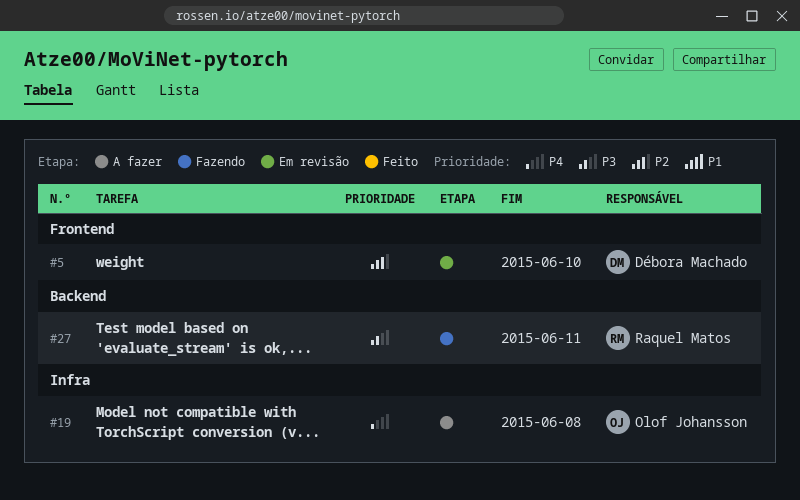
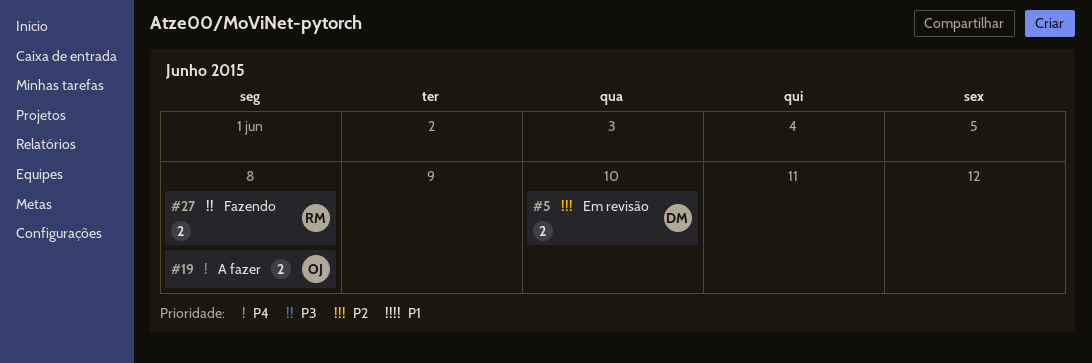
#27, due: Jun 11 -> Jun 8

